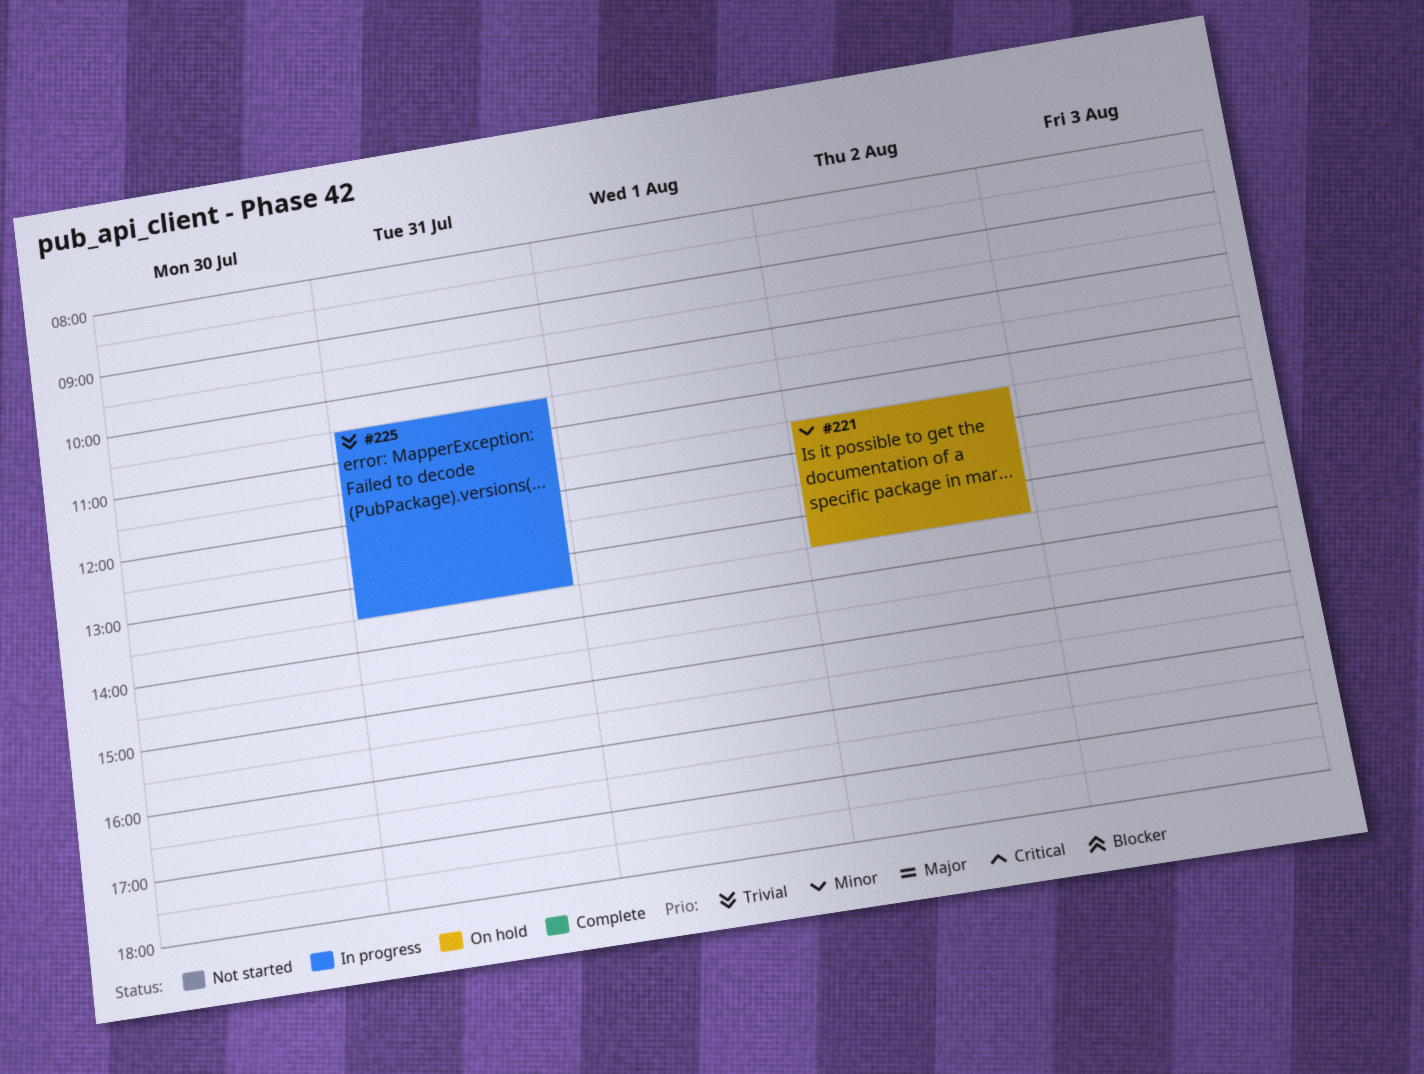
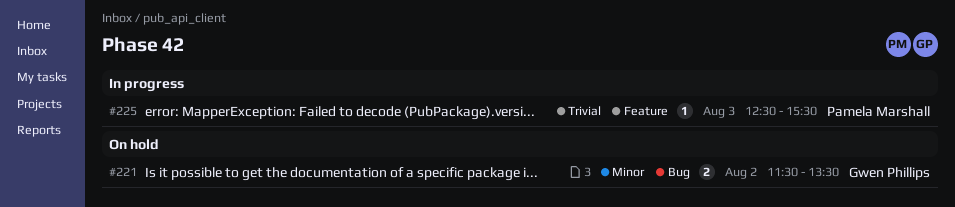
#225, day: Jul 31 -> Aug 3
#225, begins: 10:30 -> 12:30
#225, ends: 13:30 -> 15:30

